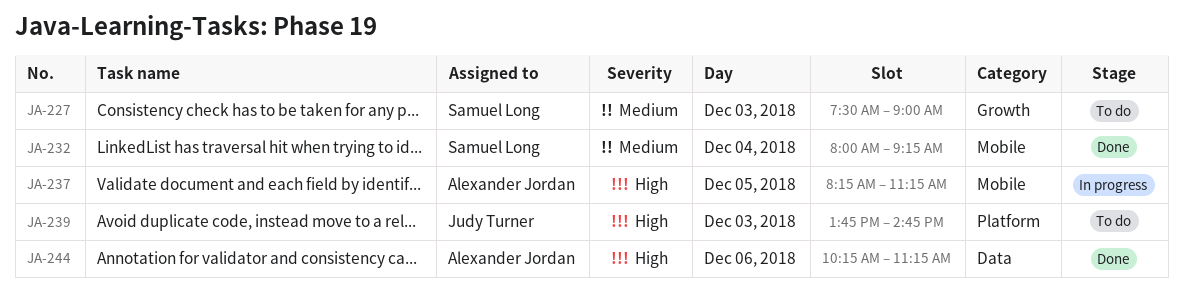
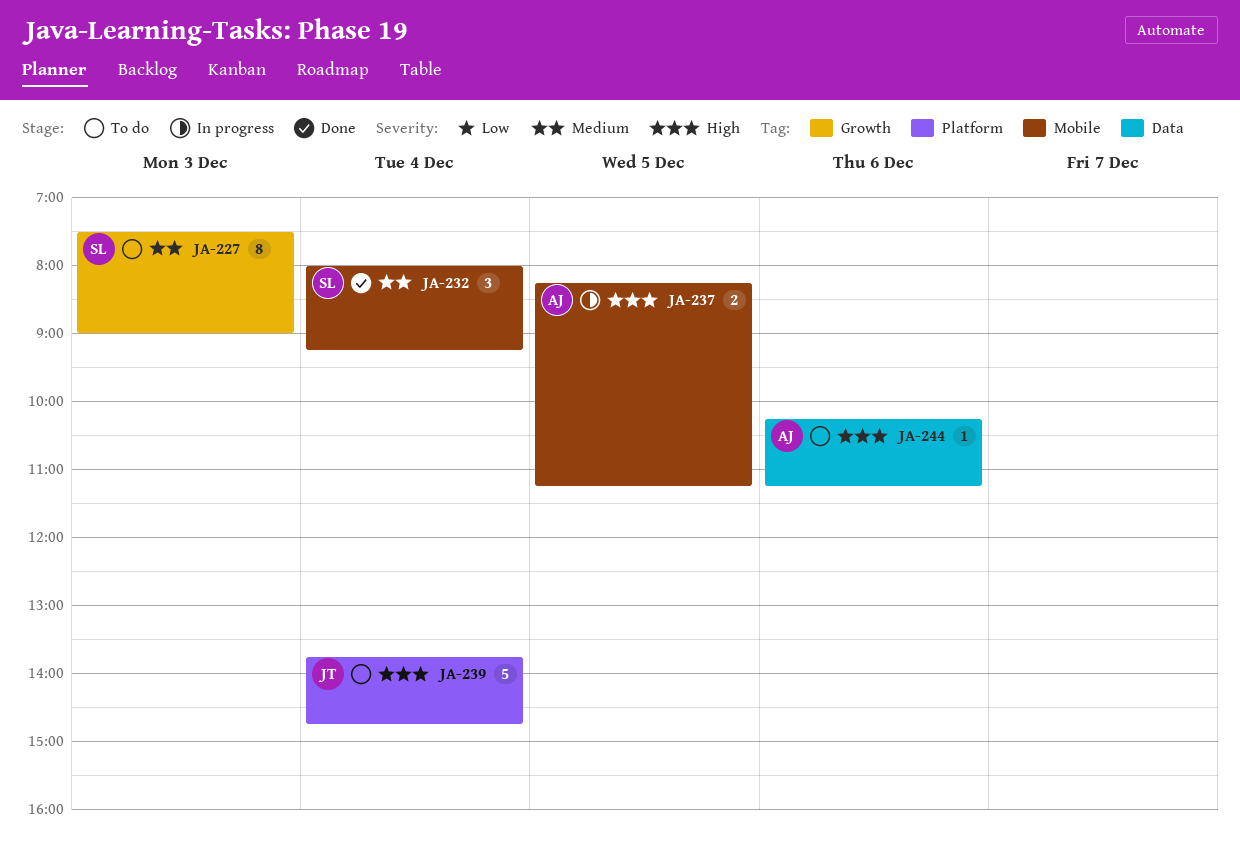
JA-239, day: Dec 3 -> Dec 4
JA-244, status: Done -> To do

